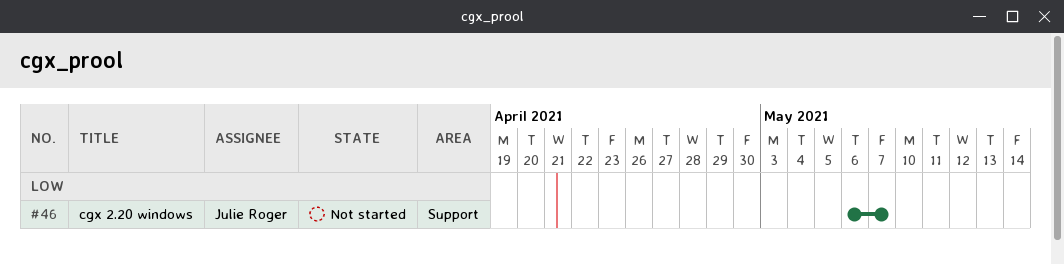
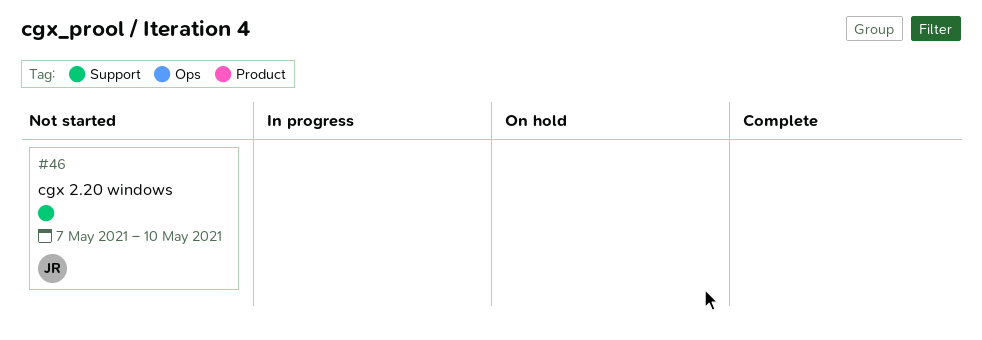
#46, start: May 6 -> May 7
#46, due: May 7 -> May 10

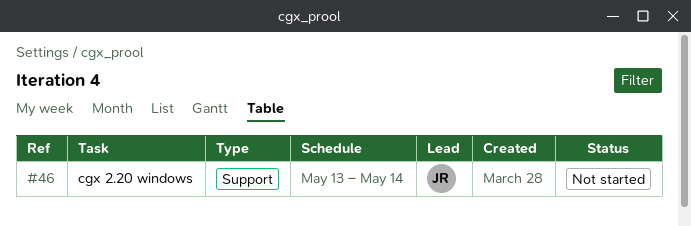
#46, start: May 7 -> May 13
#46, due: May 10 -> May 14

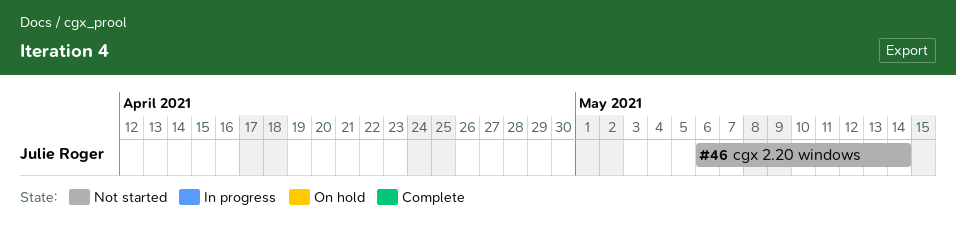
#46, start: May 13 -> May 6

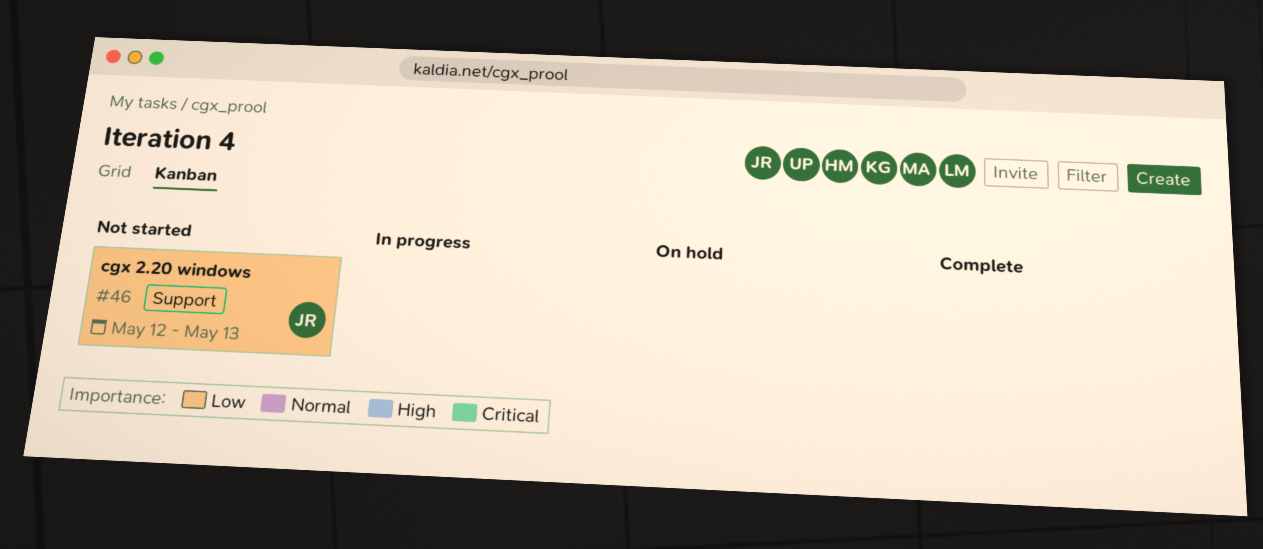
#46, start: May 6 -> May 12
#46, due: May 14 -> May 13

